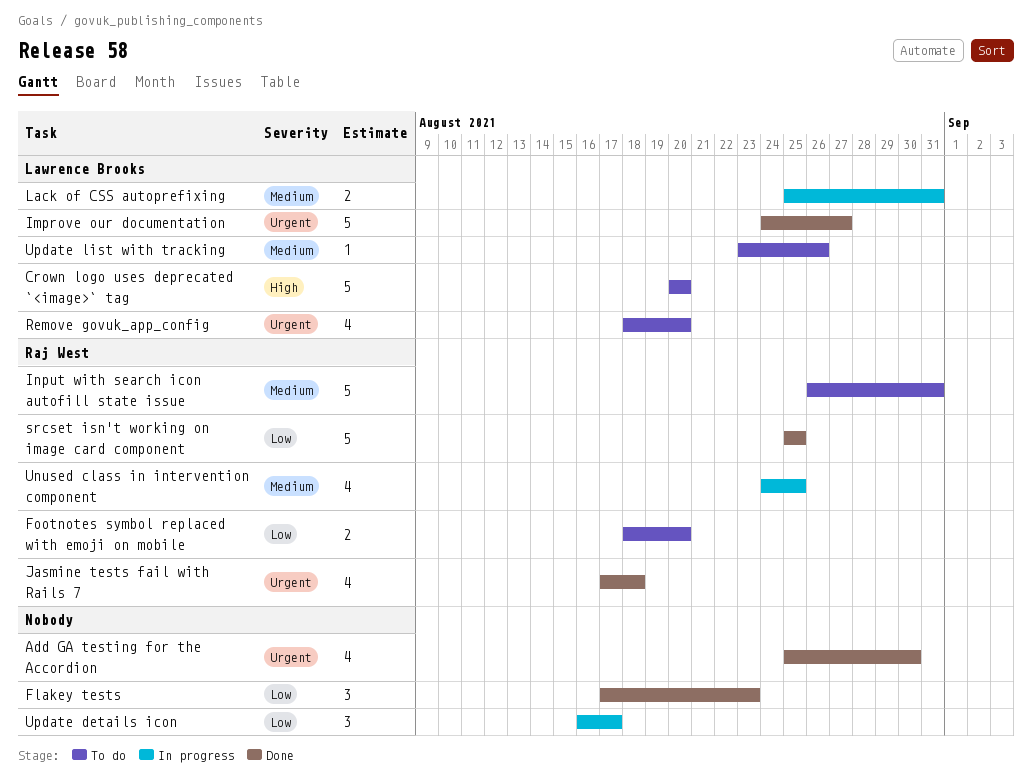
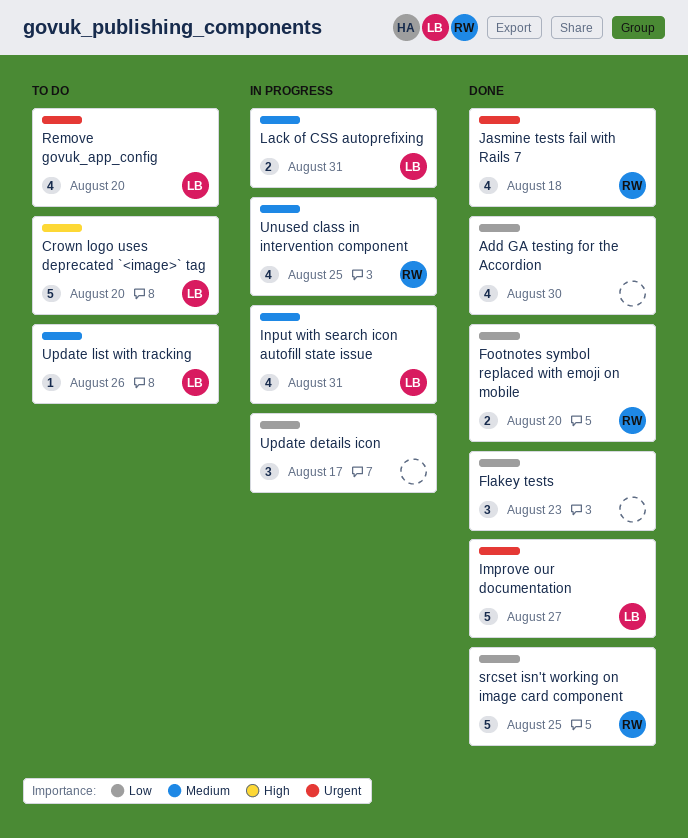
Add GA testing for the Accordion, priority: Urgent -> Low
Footnotes symbol replaced with emoji on mobile, status: To do -> Done
Input with search icon autofill state issue, status: To do -> In progress
Input with search icon autofill state issue, owner: Raj West -> Lawrence Brooks
Input with search icon autofill state issue, estimate: 5 -> 4

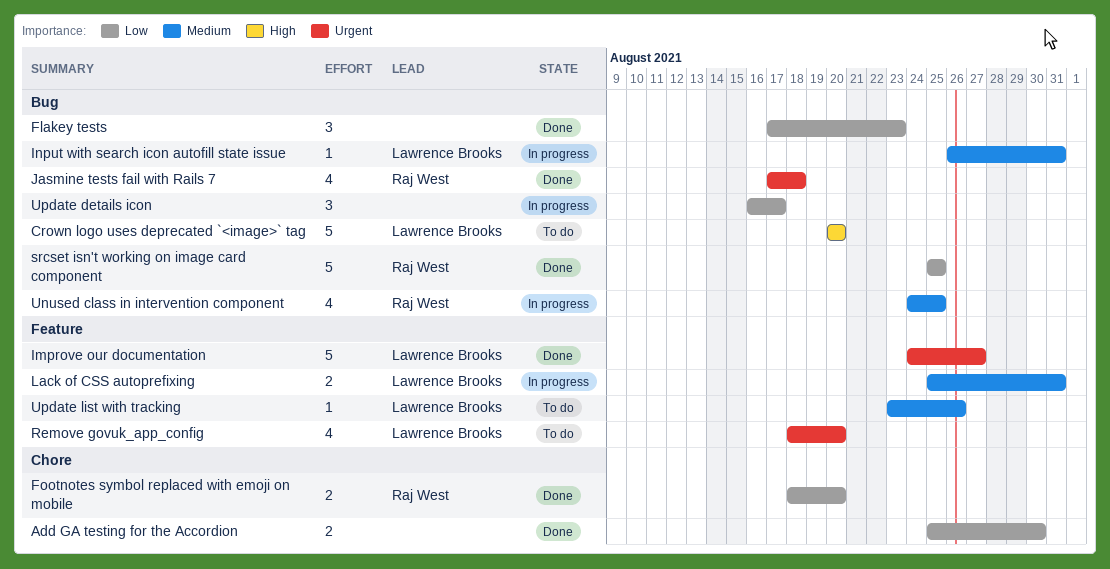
Add GA testing for the Accordion, estimate: 4 -> 2
Input with search icon autofill state issue, estimate: 4 -> 1

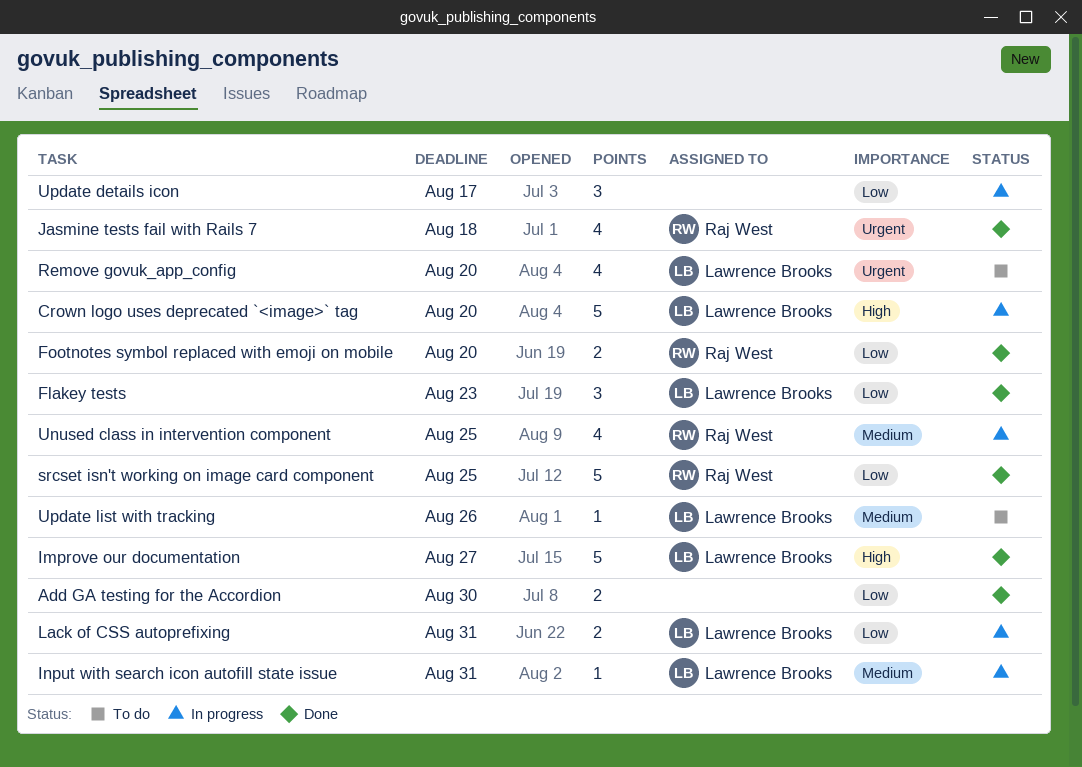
Crown logo uses deprecated `<image>` tag, status: To do -> In progress
Flakey tests, owner: none -> Lawrence Brooks
Improve our documentation, priority: Urgent -> High
Lack of CSS autoprefixing, priority: Medium -> Low

